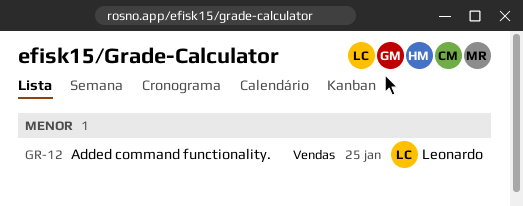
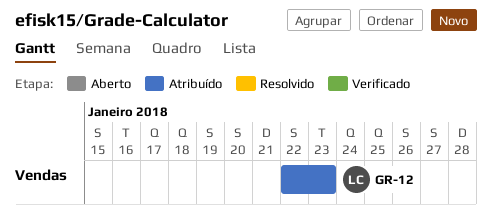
GR-12, due: Jan 25 -> Jan 23

